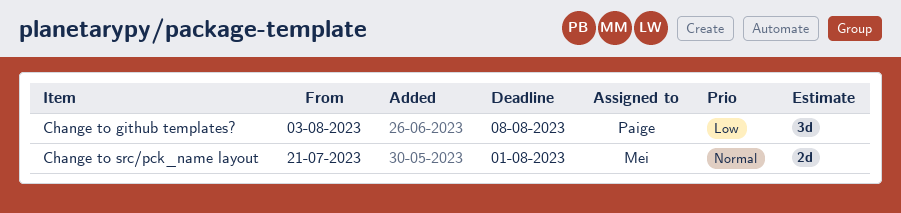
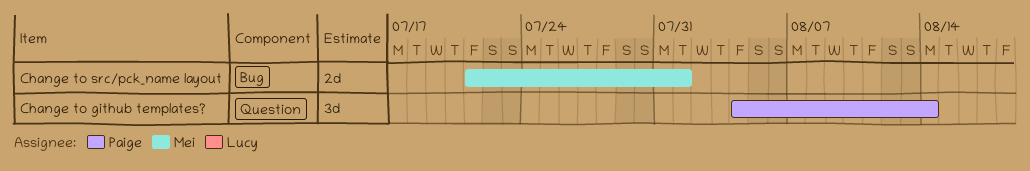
Change to github templates?, start: Aug 3 -> Aug 4
Change to github templates?, due: Aug 8 -> Aug 14

